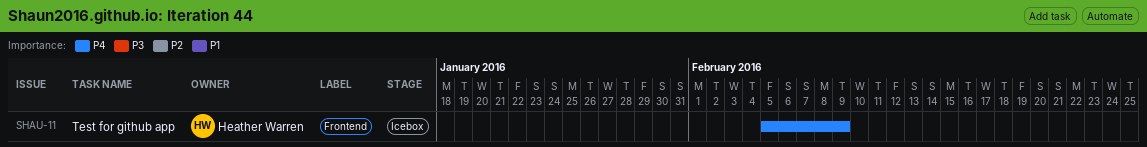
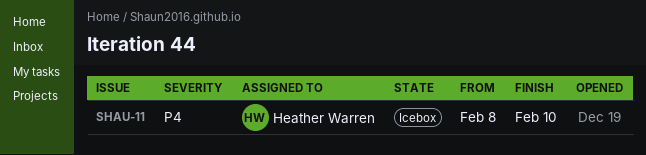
SHAU-11, start: Feb 5 -> Feb 8
SHAU-11, due: Feb 9 -> Feb 10

